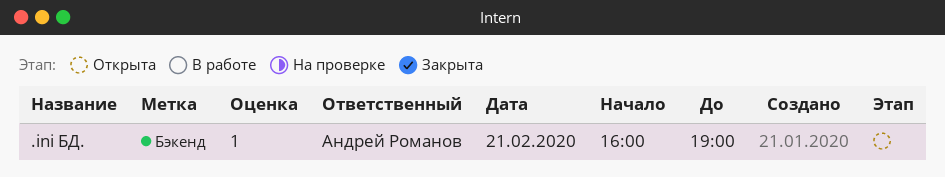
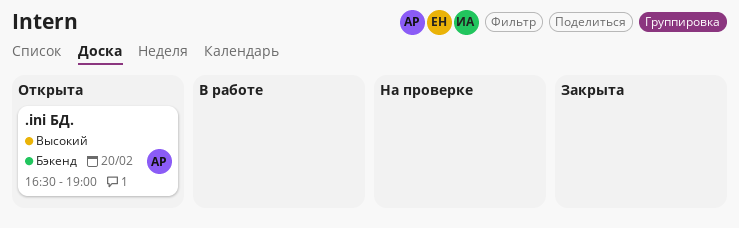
.ini БД., day: Feb 21 -> Feb 20
.ini БД., begins: 16:00 -> 16:30

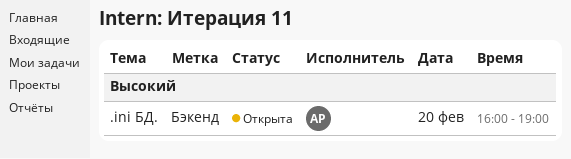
.ini БД., begins: 16:30 -> 16:00

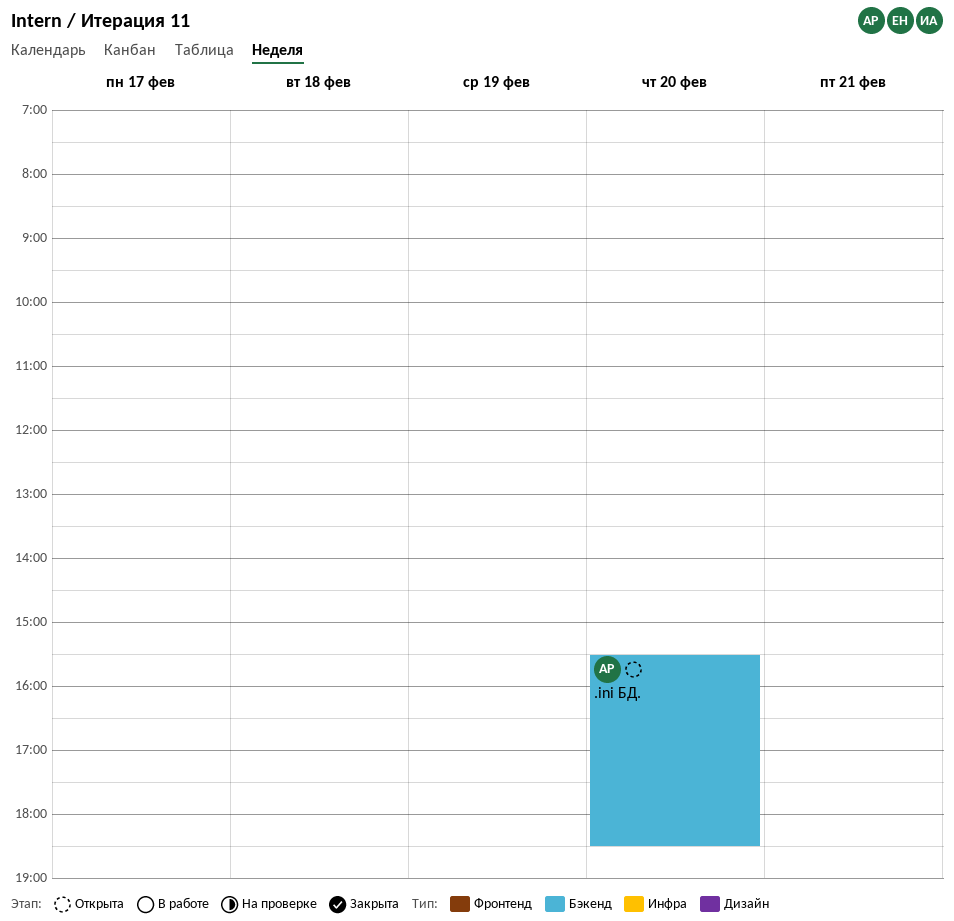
.ini БД., begins: 16:00 -> 15:30
.ini БД., ends: 19:00 -> 18:30

